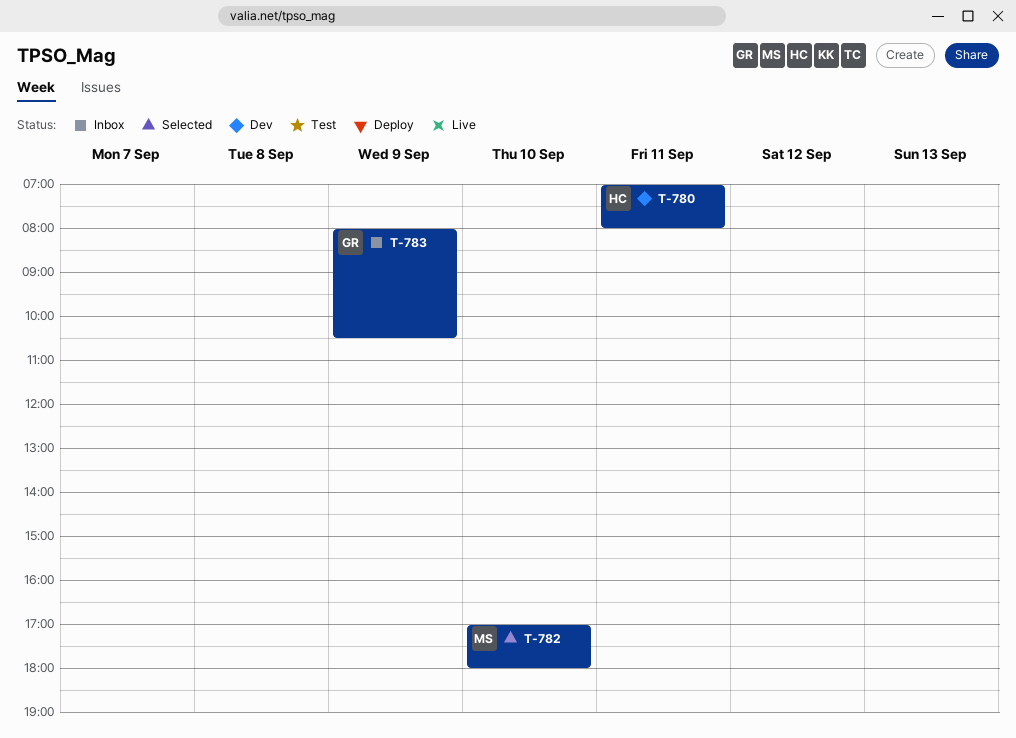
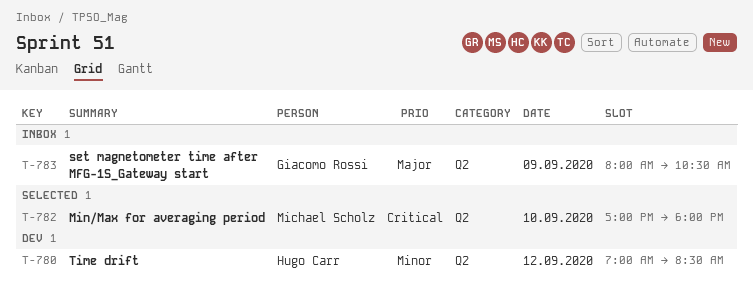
T-780, day: Sep 11 -> Sep 12
T-780, ends: 08:00 -> 08:30

